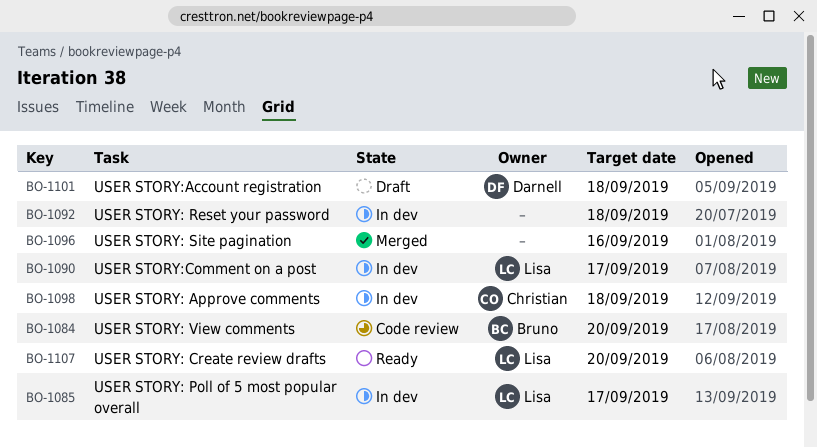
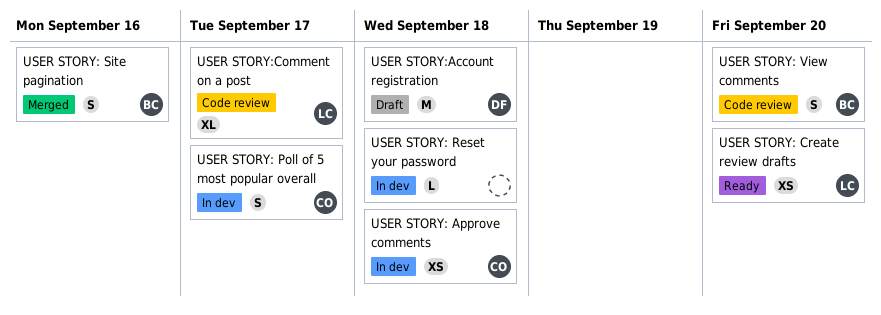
USER STORY: Poll of 5 most popular overall, owner: Lisa -> Christian
USER STORY: Site pagination, owner: none -> Bruno
USER STORY:Comment on a post, status: In dev -> Code review

